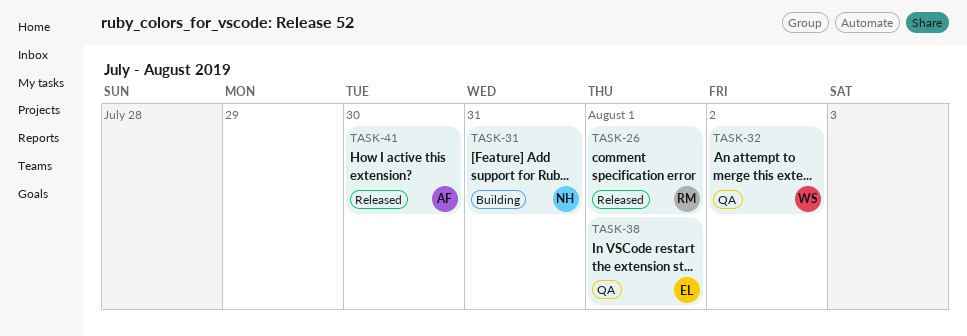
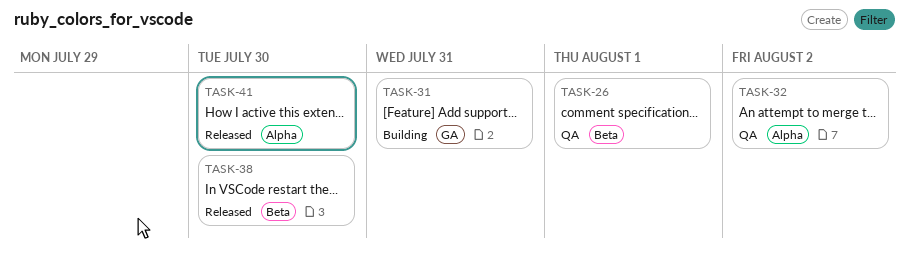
TASK-26, status: Released -> QA
TASK-38, status: QA -> Released
TASK-38, due: Aug 1 -> Jul 30

